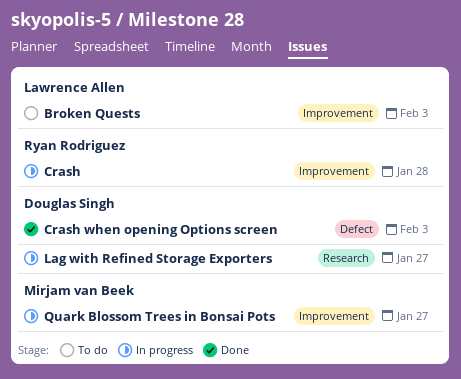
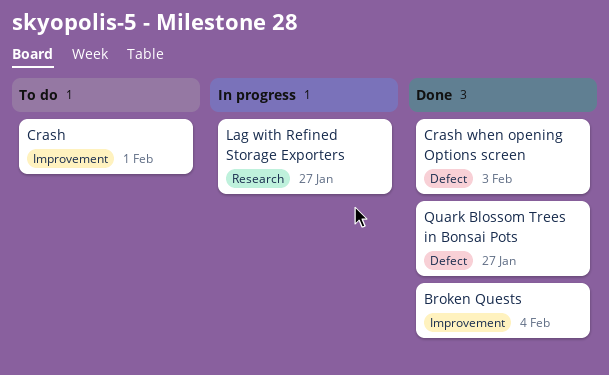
Broken Quests, status: To do -> Done
Broken Quests, due: Feb 3 -> Feb 4
Crash, status: In progress -> To do
Crash, due: Jan 28 -> Feb 1
Quark Blossom Trees in Bonsai Pots, status: In progress -> Done
Quark Blossom Trees in Bonsai Pots, label: Improvement -> Defect

